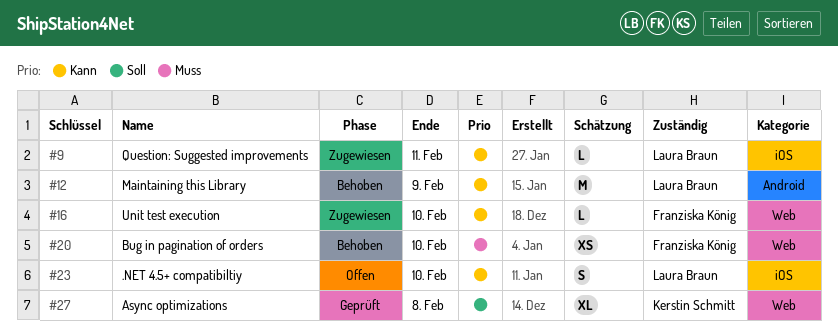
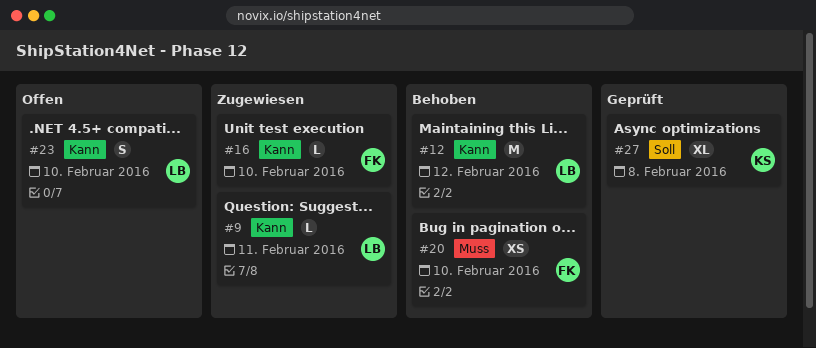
#12, due: Feb 9 -> Feb 12

